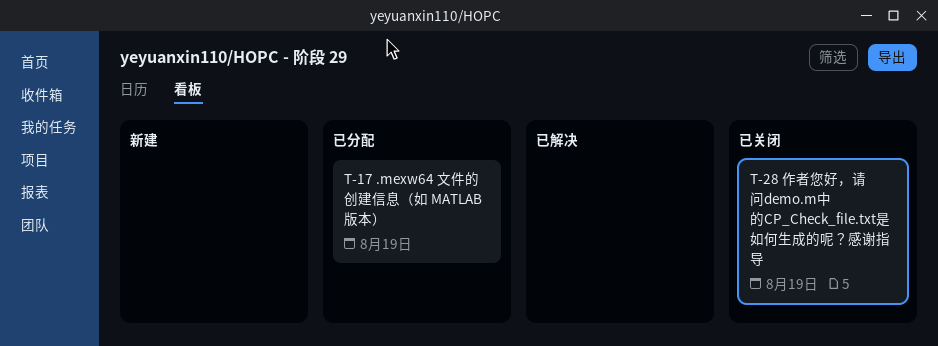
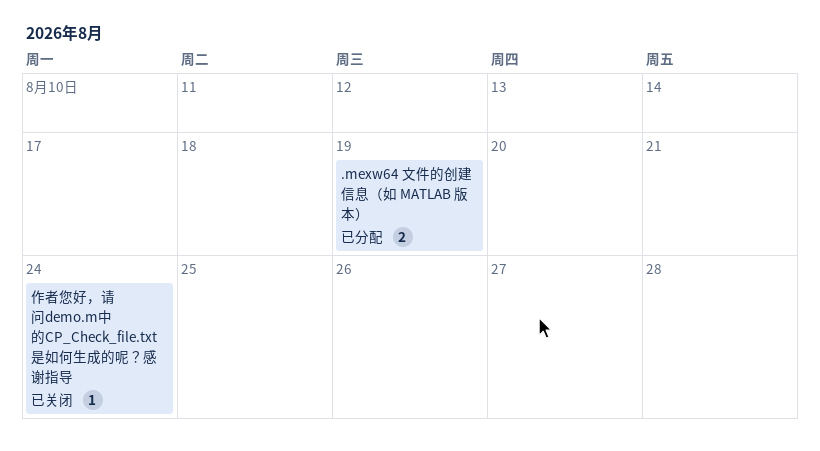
作者您好，请问demo.m中的CP_Check_file.txt是如何生成的呢？感谢指导, due: Aug 19 -> Aug 24

